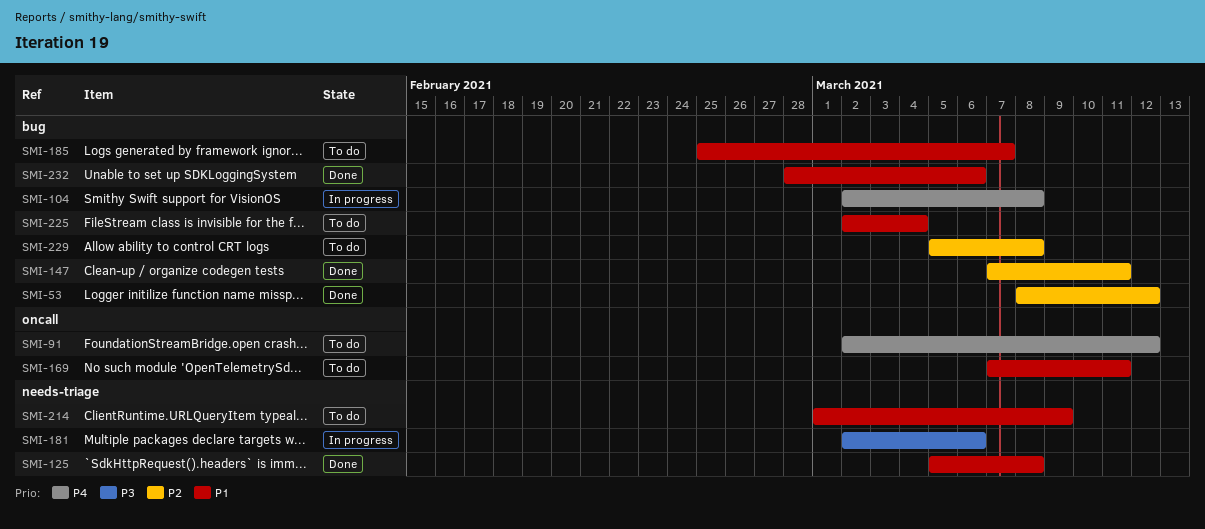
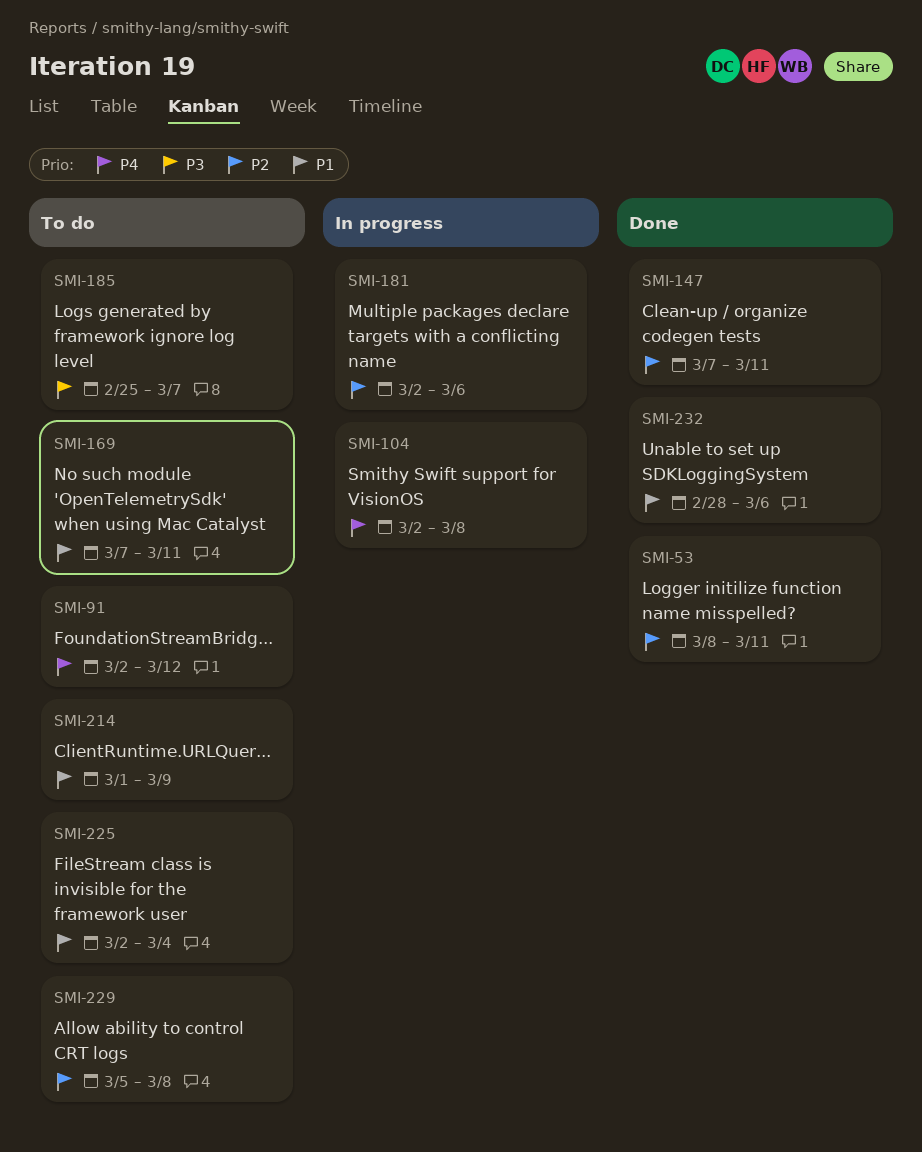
SMI-53, due: Mar 12 -> Mar 11
SMI-125: present -> none
SMI-181, priority: P3 -> P2
SMI-185, priority: P1 -> P3

